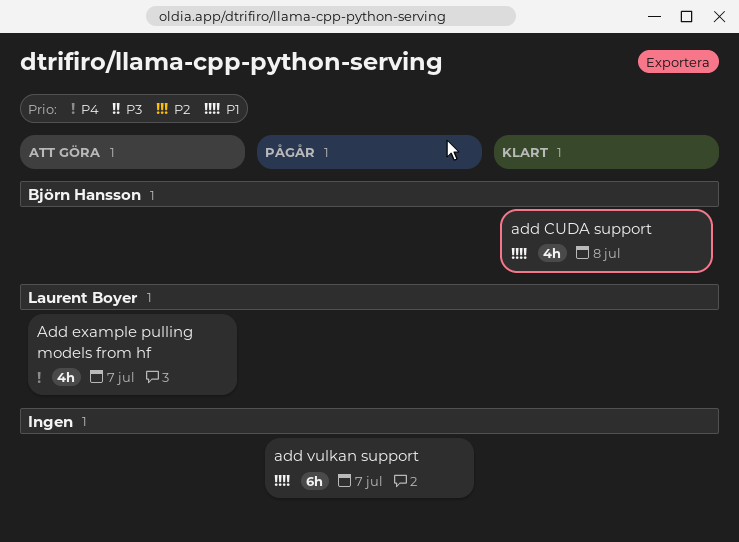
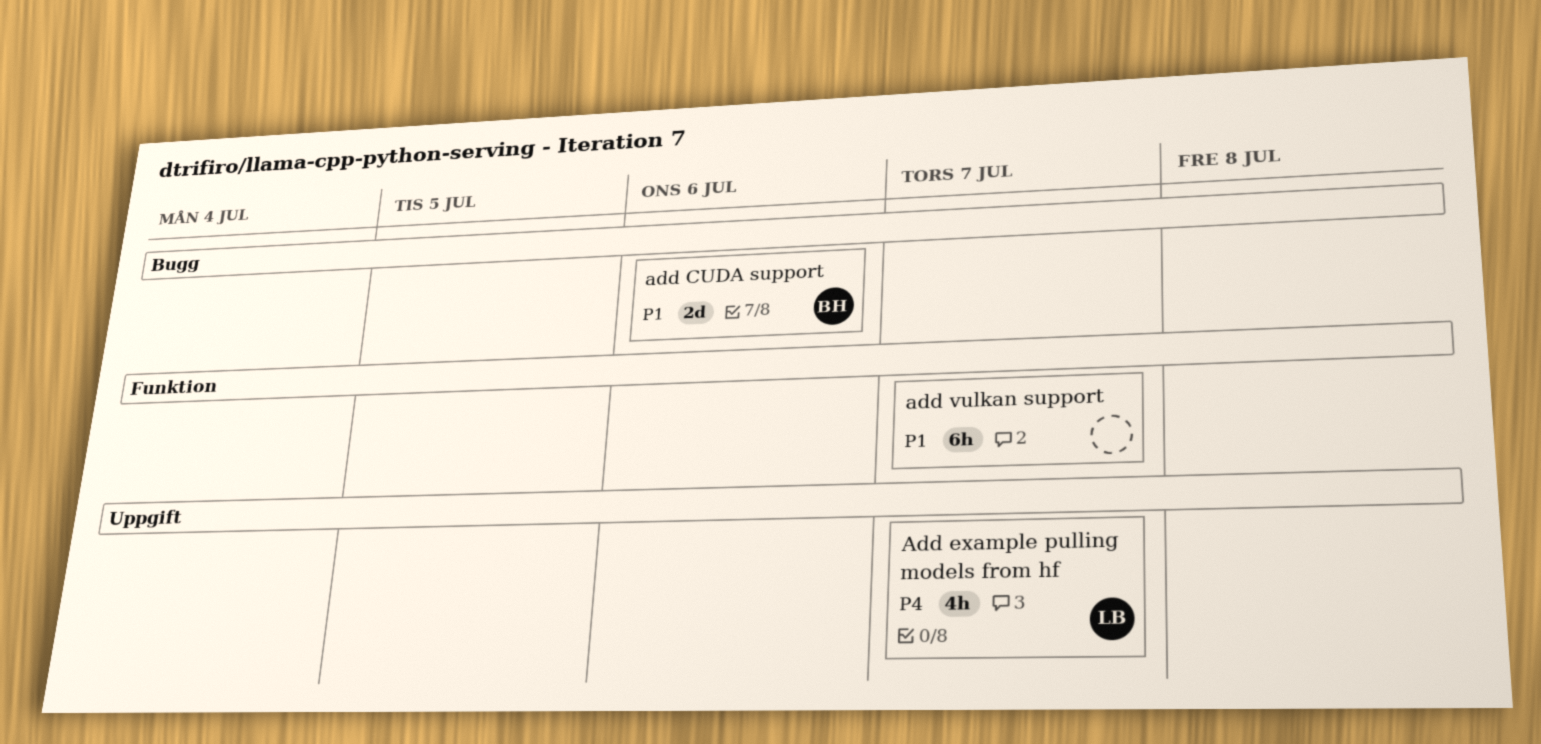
add CUDA support, estimate: 4h -> 2d
add CUDA support, due: Jul 8 -> Jul 6

